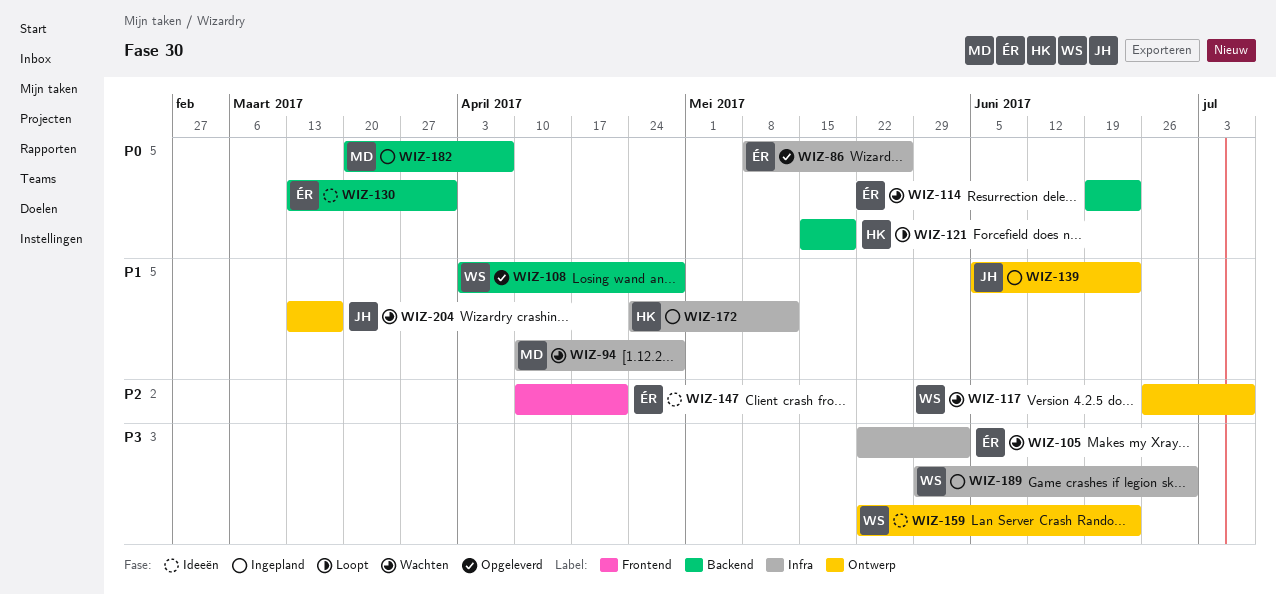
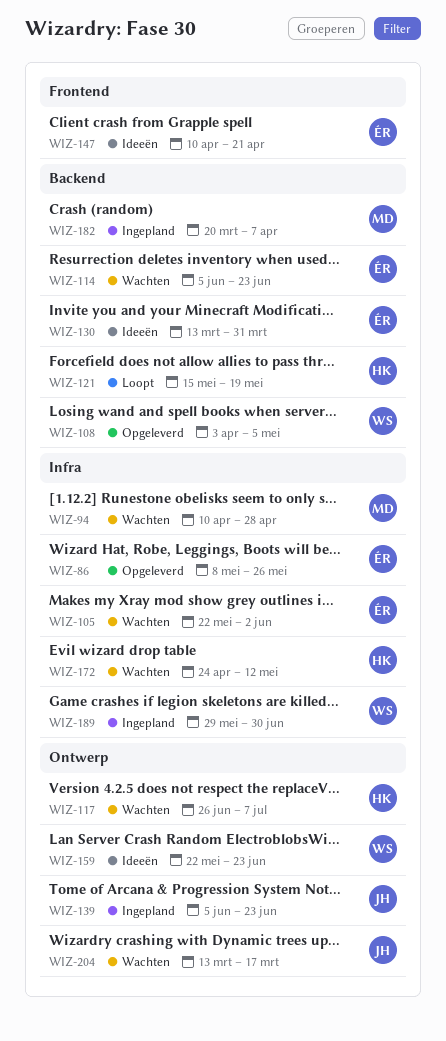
WIZ-108, due: Apr 28 -> May 5
WIZ-114, start: Jun 19 -> Jun 5
WIZ-117, owner: WS -> HK
WIZ-172, status: Ingepland -> Wachten

